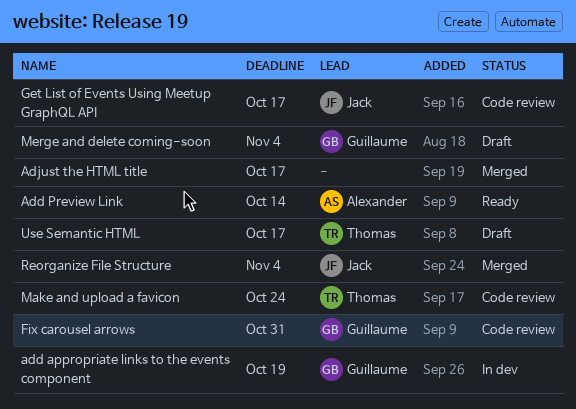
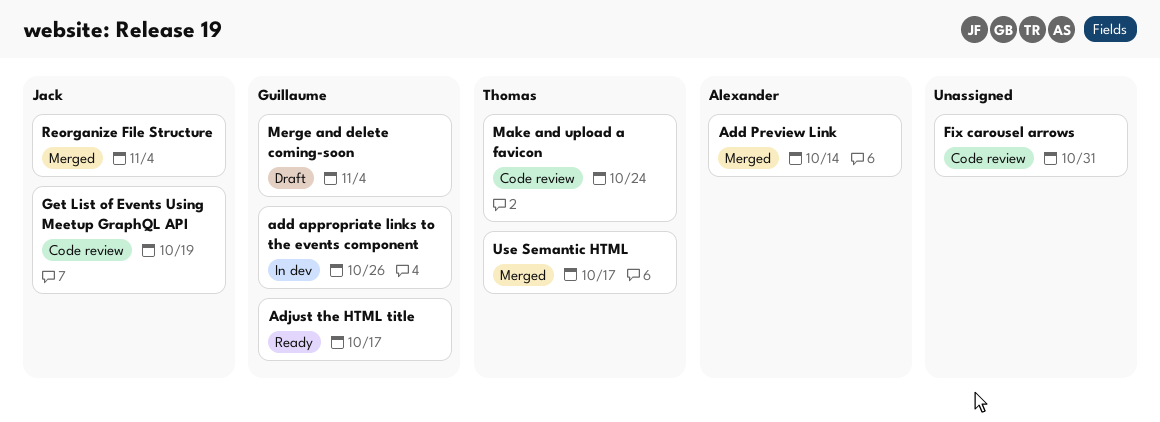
add appropriate links to the events component, due: Oct 19 -> Oct 26
Add Preview Link, status: Ready -> Merged
Adjust the HTML title, status: Merged -> Ready
Adjust the HTML title, owner: none -> Guillaume
Fix carousel arrows, owner: Guillaume -> none
Get List of Events Using Meetup GraphQL API, due: Oct 17 -> Oct 19
Use Semantic HTML, status: Draft -> Merged

